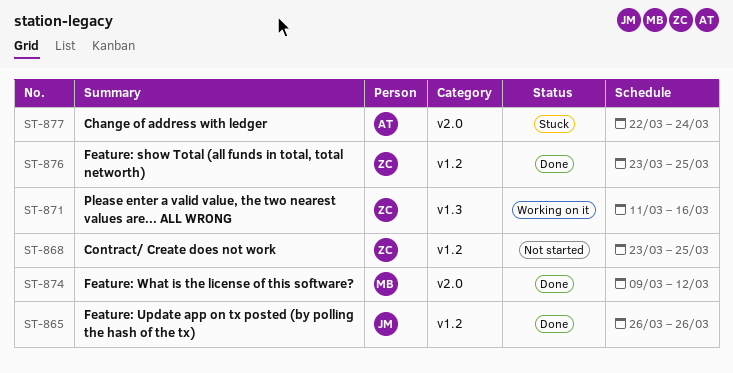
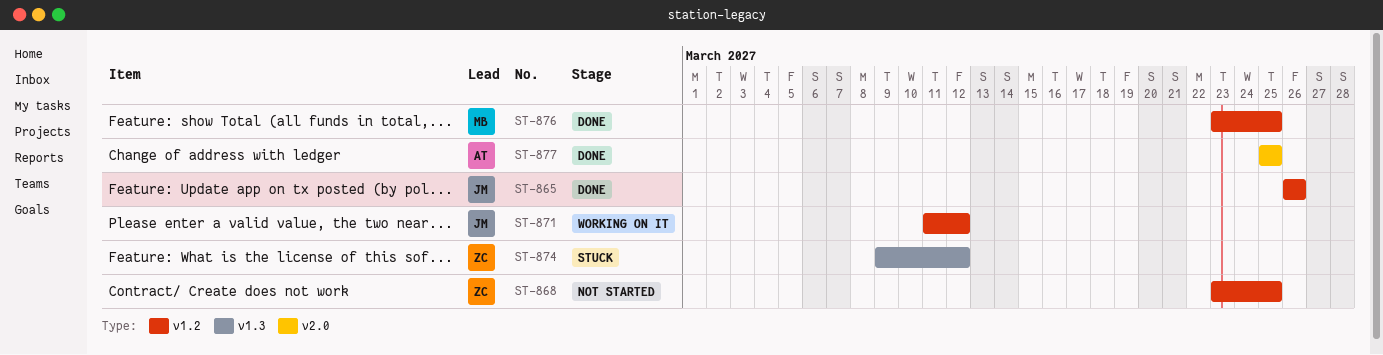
ST-871, owner: ZC -> JM
ST-871, label: v1.3 -> v1.2
ST-871, due: Mar 16 -> Mar 12
ST-874, status: Done -> Stuck
ST-874, owner: MB -> ZC
ST-874, label: v2.0 -> v1.3
ST-876, owner: ZC -> MB
ST-877, status: Stuck -> Done
ST-877, start: Mar 22 -> Mar 25
ST-877, due: Mar 24 -> Mar 25

